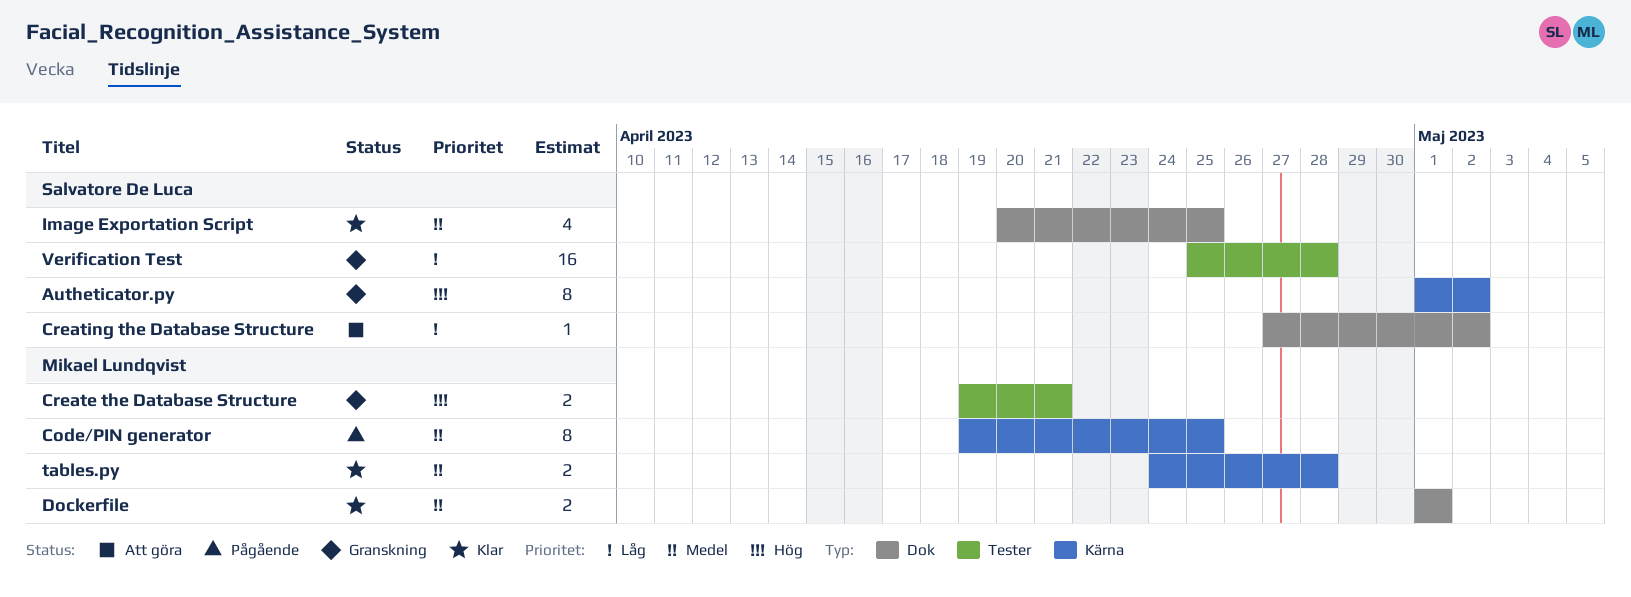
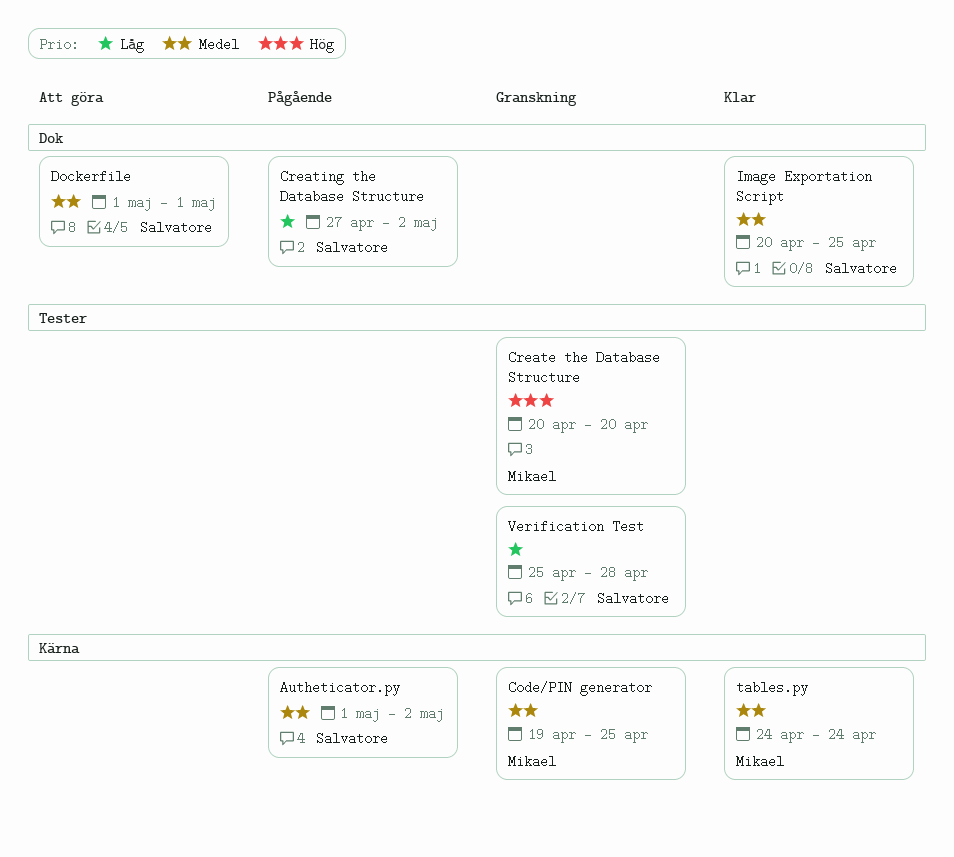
Autheticator.py, status: Granskning -> Pågående
Autheticator.py, priority: Hög -> Medel
Code/PIN generator, status: Pågående -> Granskning
Create the Database Structure, start: Apr 19 -> Apr 20
Create the Database Structure, due: Apr 21 -> Apr 20
Creating the Database Structure, status: Att göra -> Pågående
Dockerfile, status: Klar -> Att göra
Dockerfile, owner: Mikael Lundqvist -> Salvatore De Luca
tables.py, due: Apr 28 -> Apr 24

